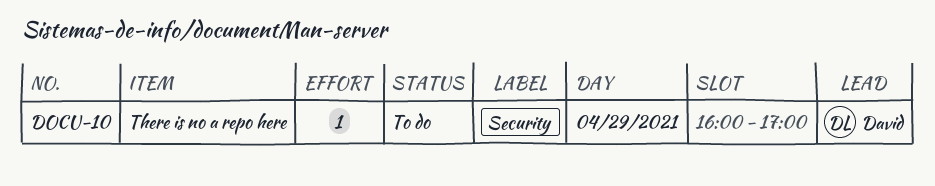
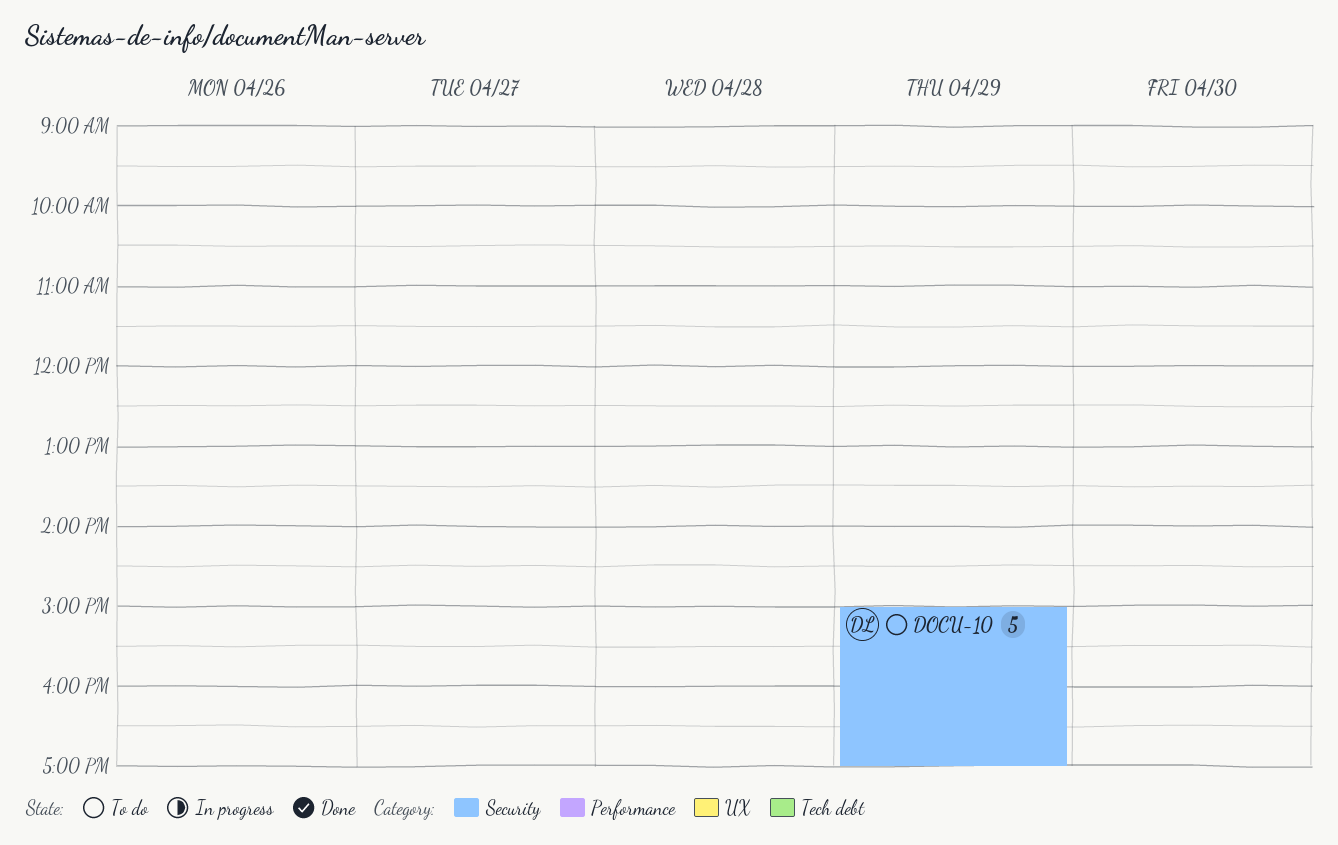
DOCU-10, estimate: 1 -> 5
DOCU-10, begins: 16:00 -> 15:00

